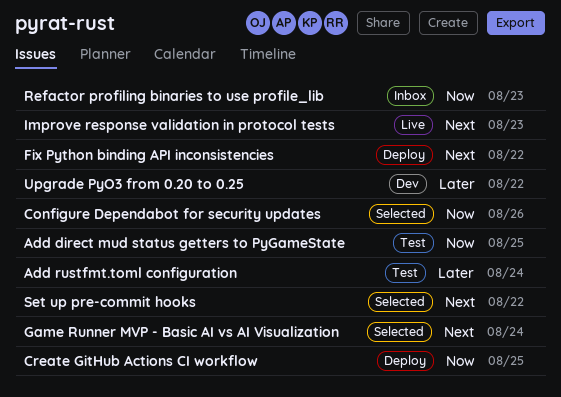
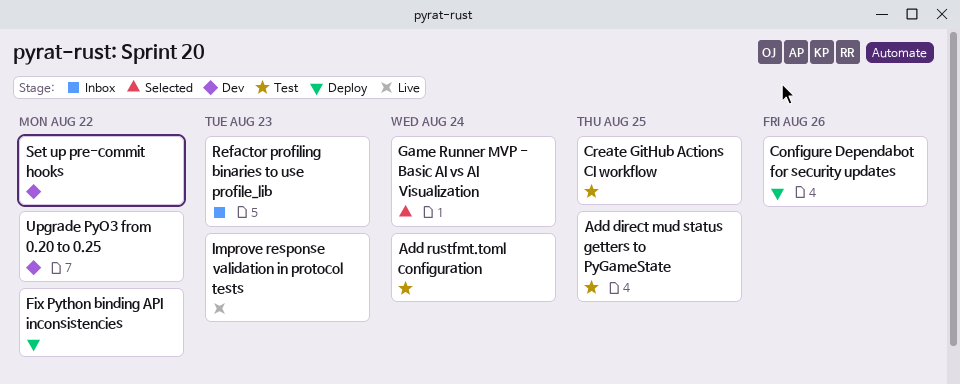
Configure Dependabot for security updates, status: Selected -> Deploy
Create GitHub Actions CI workflow, status: Deploy -> Test
Set up pre-commit hooks, status: Selected -> Dev

